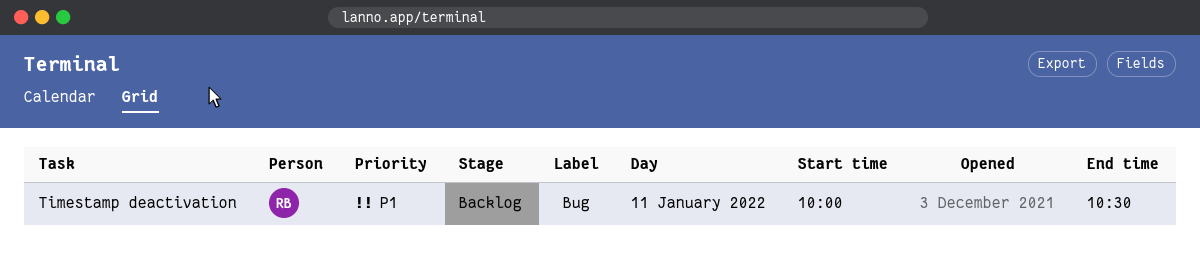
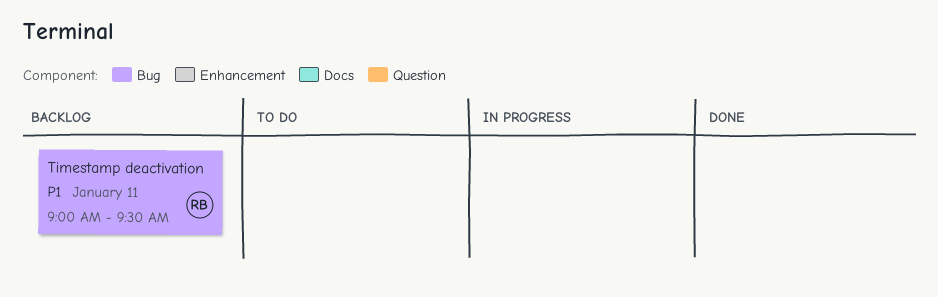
Timestamp deactivation, begins: 10:00 -> 09:00
Timestamp deactivation, ends: 10:30 -> 09:30

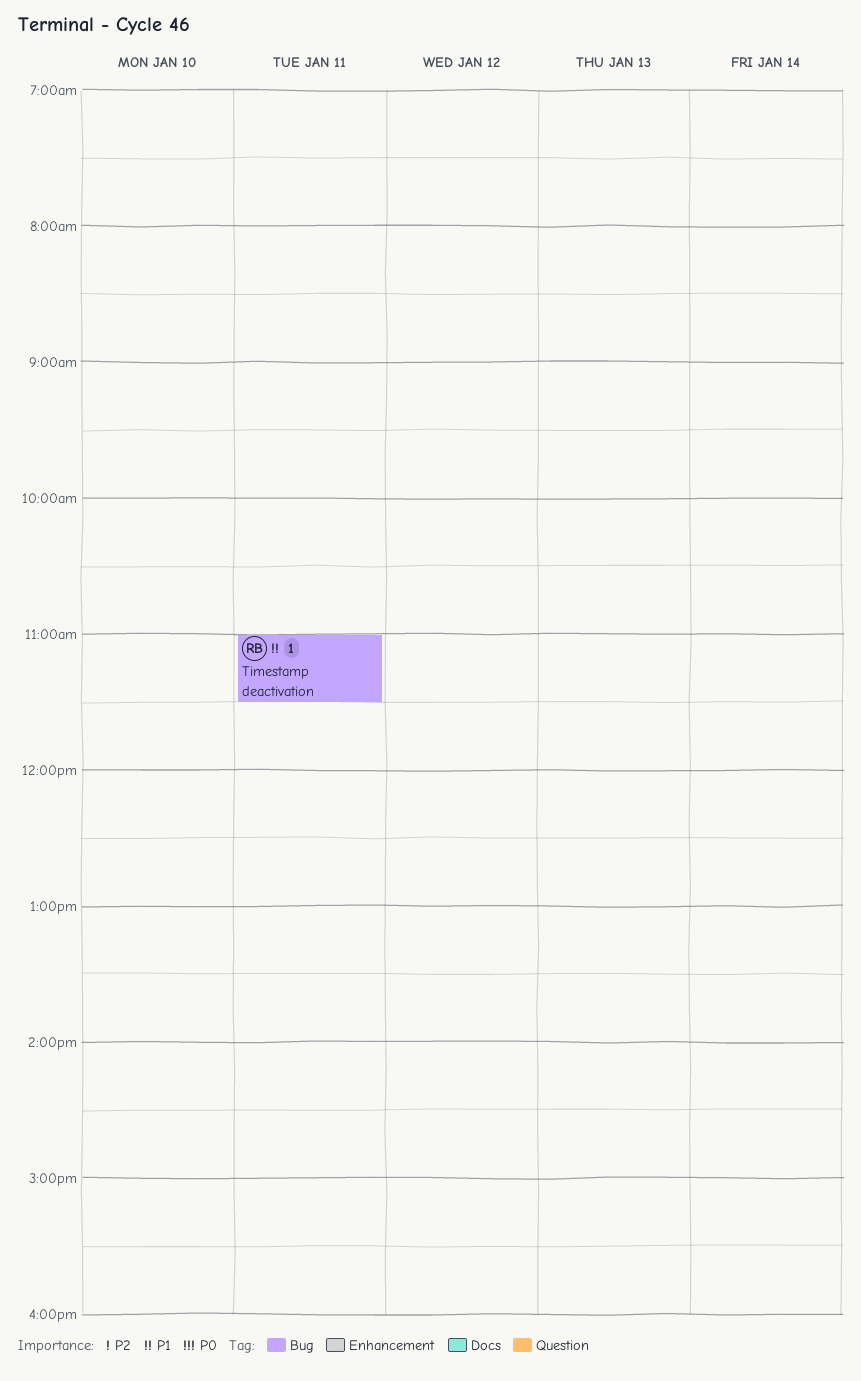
Timestamp deactivation, begins: 09:00 -> 11:00
Timestamp deactivation, ends: 09:30 -> 11:30

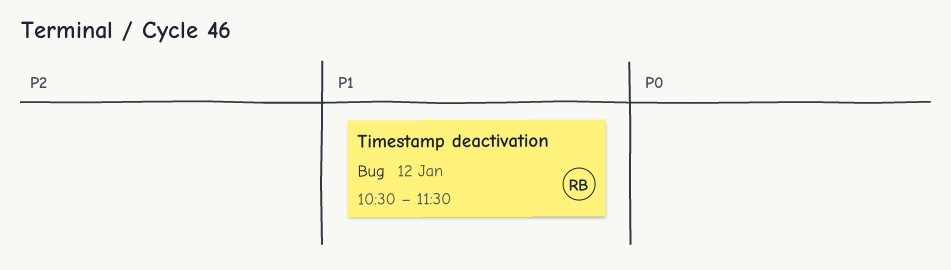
Timestamp deactivation, day: Jan 11 -> Jan 12
Timestamp deactivation, begins: 11:00 -> 10:30

